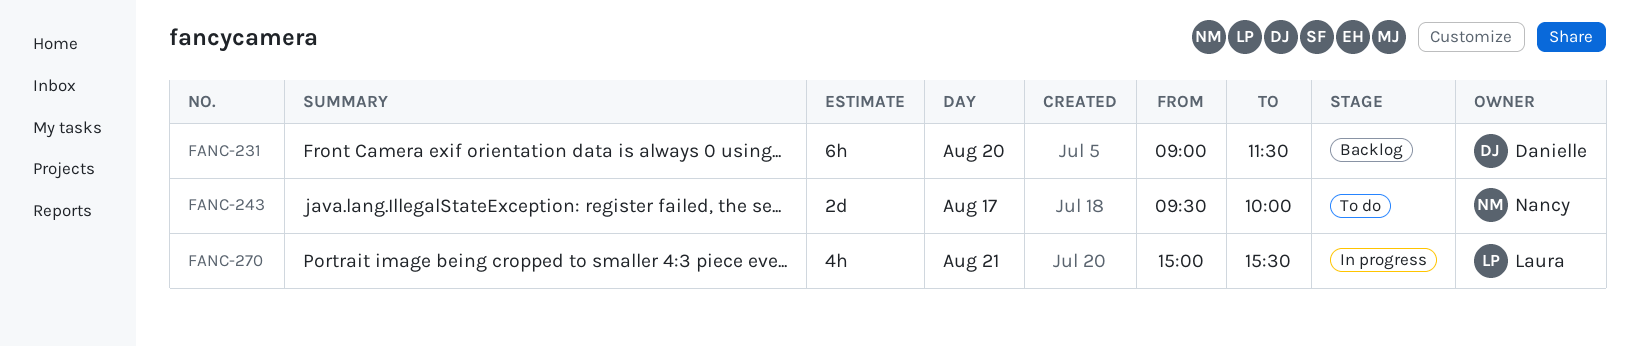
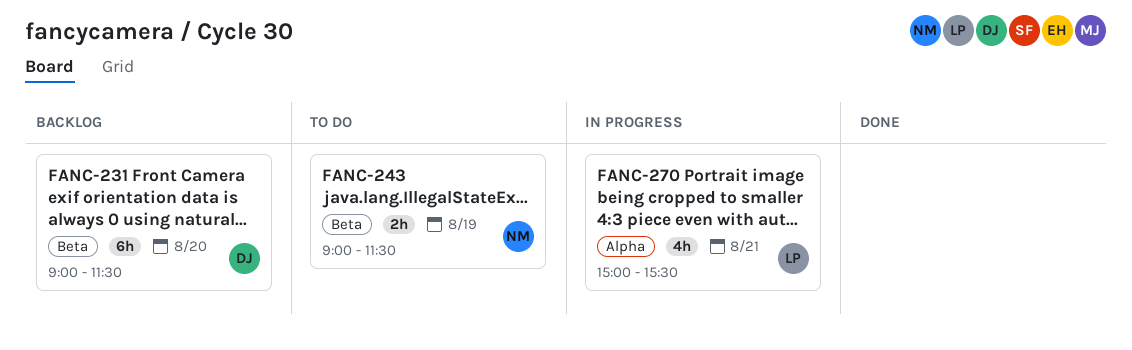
FANC-243, estimate: 2d -> 2h
FANC-243, day: Aug 17 -> Aug 19
FANC-243, begins: 09:30 -> 09:00
FANC-243, ends: 10:00 -> 11:30

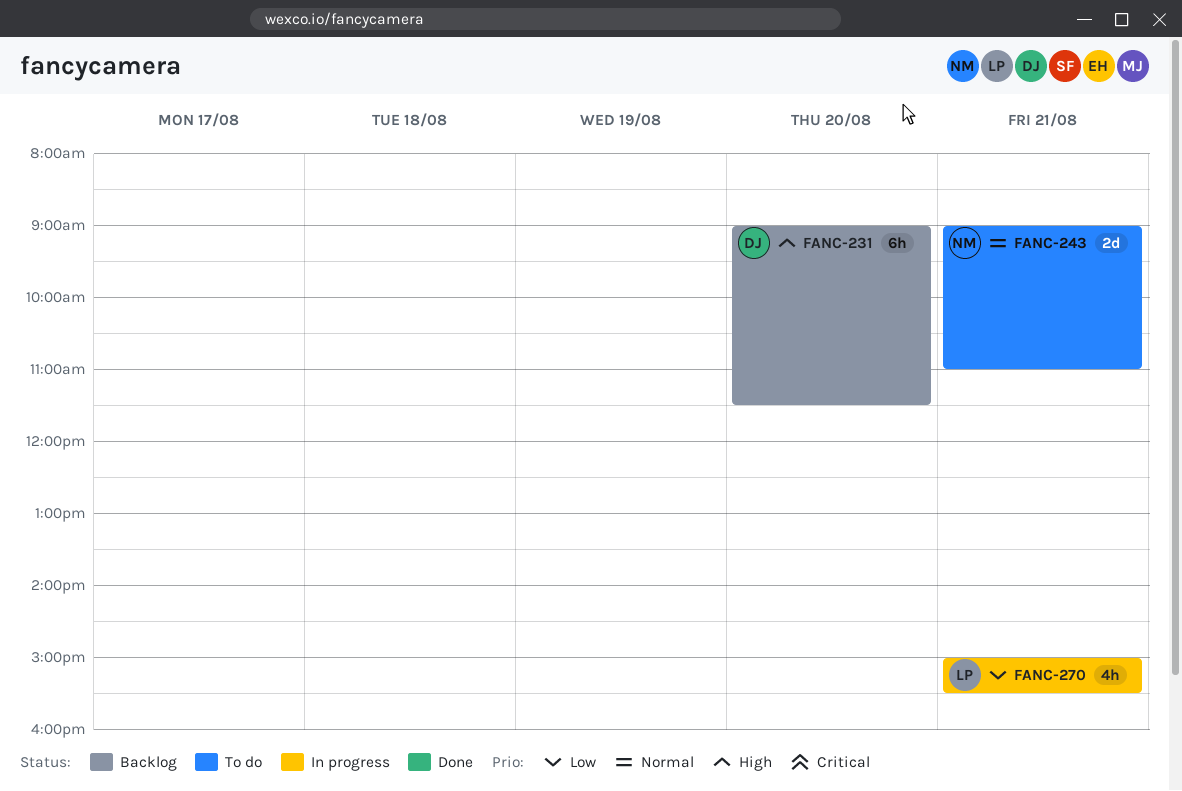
FANC-243, estimate: 2h -> 2d
FANC-243, day: Aug 19 -> Aug 21
FANC-243, ends: 11:30 -> 11:00

